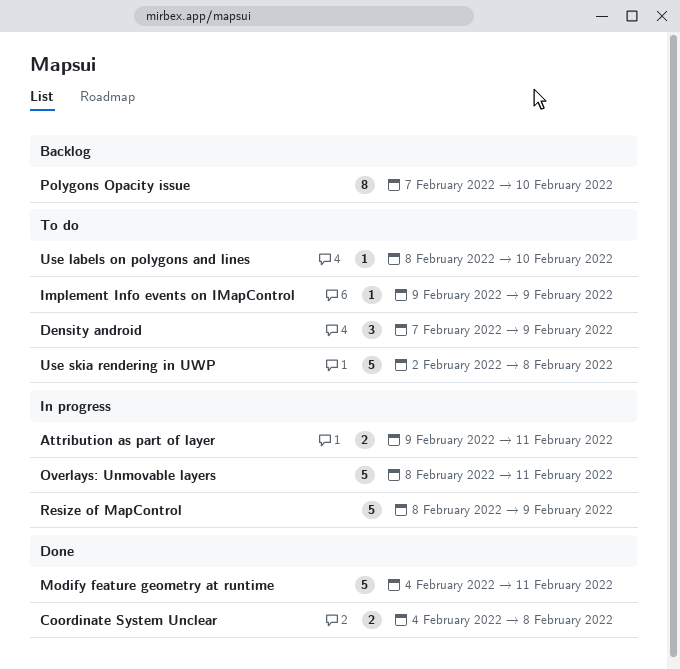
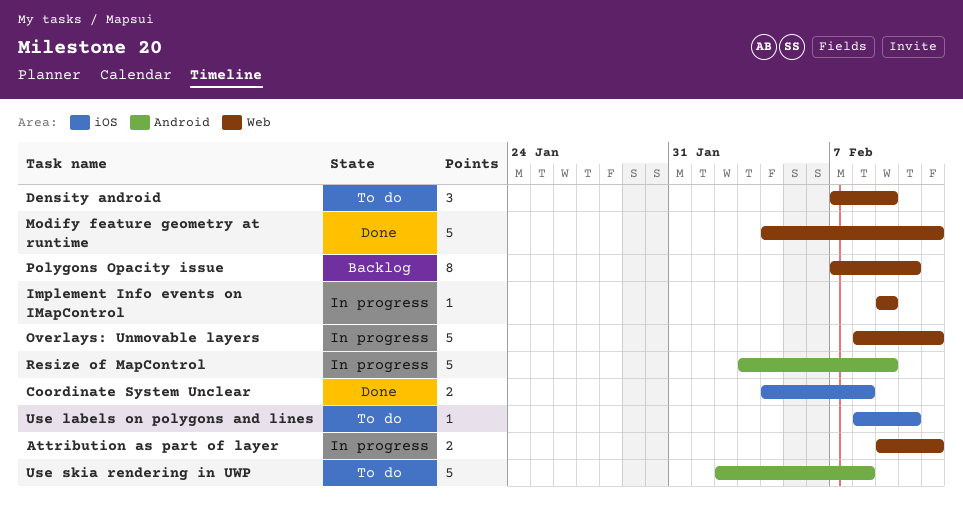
Implement Info events on IMapControl, status: To do -> In progress
Resize of MapControl, start: Feb 8 -> Feb 3

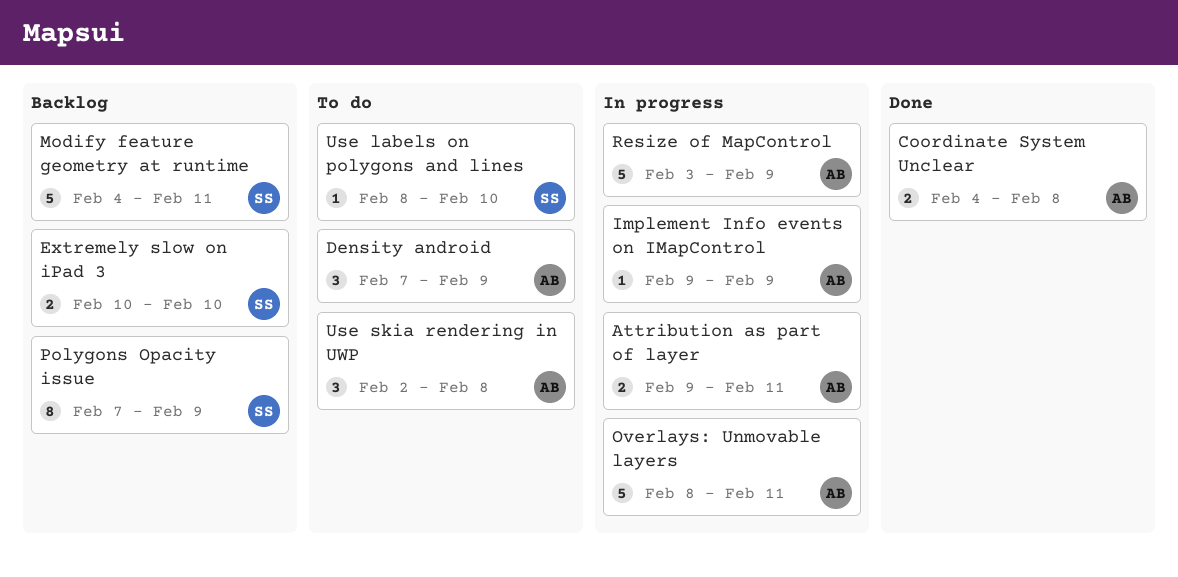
Extremely slow on iPad 3: none -> present
Modify feature geometry at runtime, status: Done -> Backlog
Polygons Opacity issue, due: Feb 10 -> Feb 9
Use skia rendering in UWP, estimate: 5 -> 3

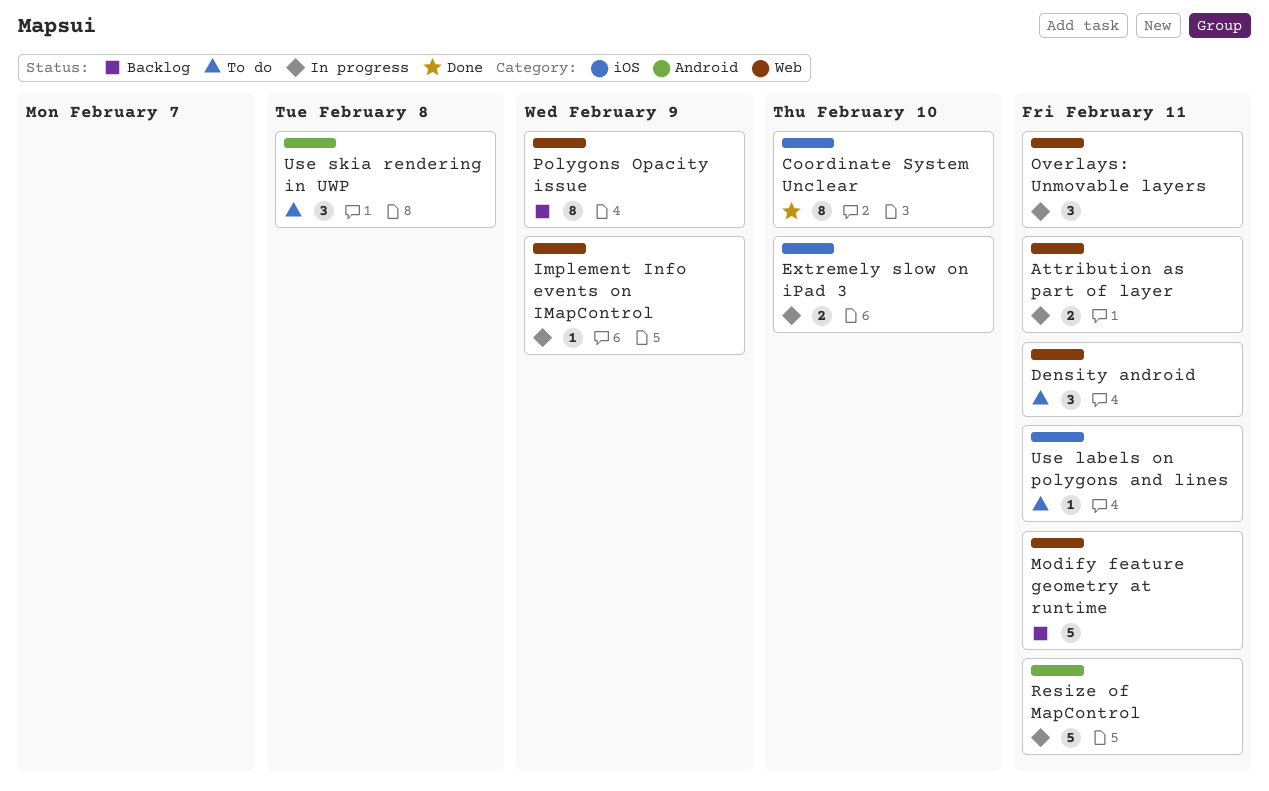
Coordinate System Unclear, estimate: 2 -> 8
Coordinate System Unclear, due: Feb 8 -> Feb 10
Density android, due: Feb 9 -> Feb 11
Extremely slow on iPad 3, status: Backlog -> In progress
Overlays: Unmovable layers, estimate: 5 -> 3
Resize of MapControl, due: Feb 9 -> Feb 11
Use labels on polygons and lines, due: Feb 10 -> Feb 11

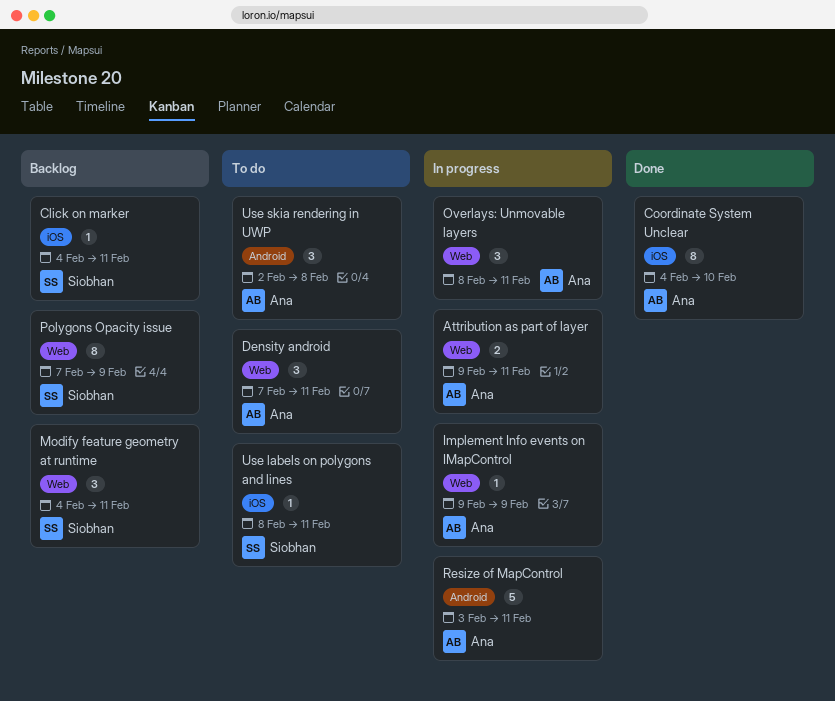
Click on marker: none -> present
Extremely slow on iPad 3: present -> none
Modify feature geometry at runtime, estimate: 5 -> 3

